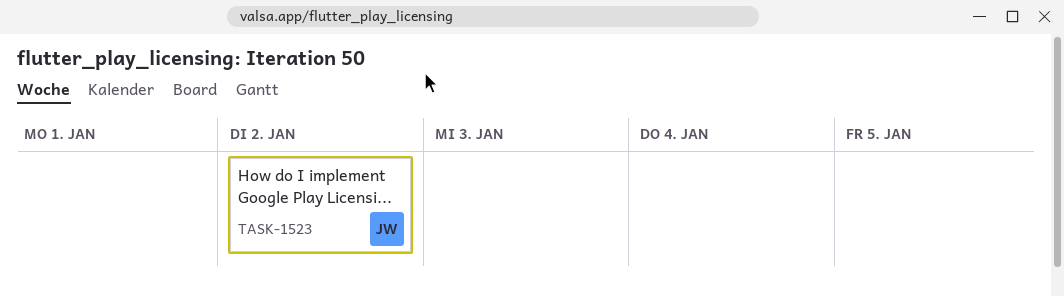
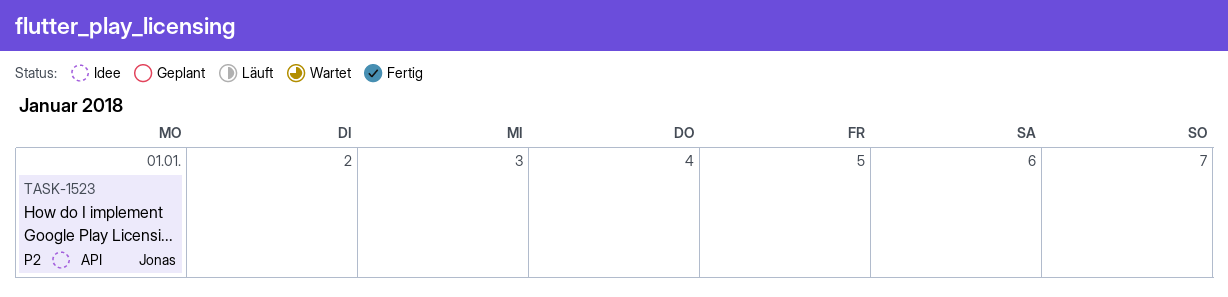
TASK-1523, due: Jan 2 -> Jan 1

